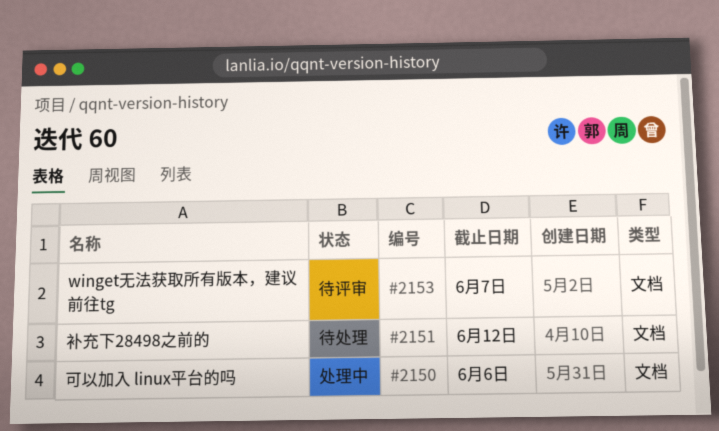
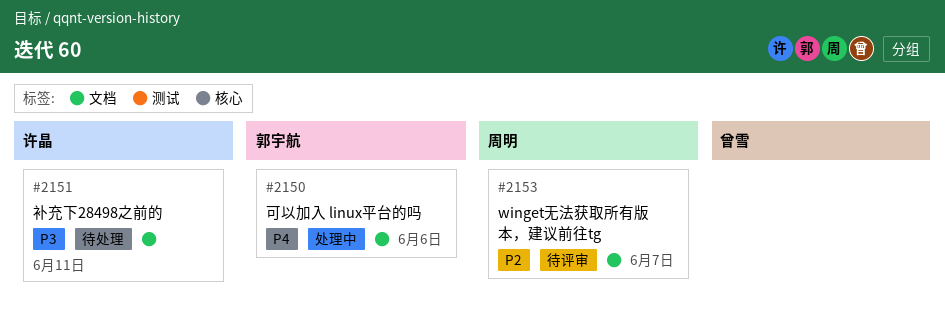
#2151, due: Jun 12 -> Jun 11

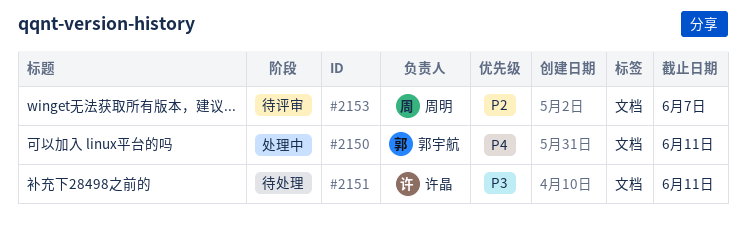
#2150, due: Jun 6 -> Jun 11

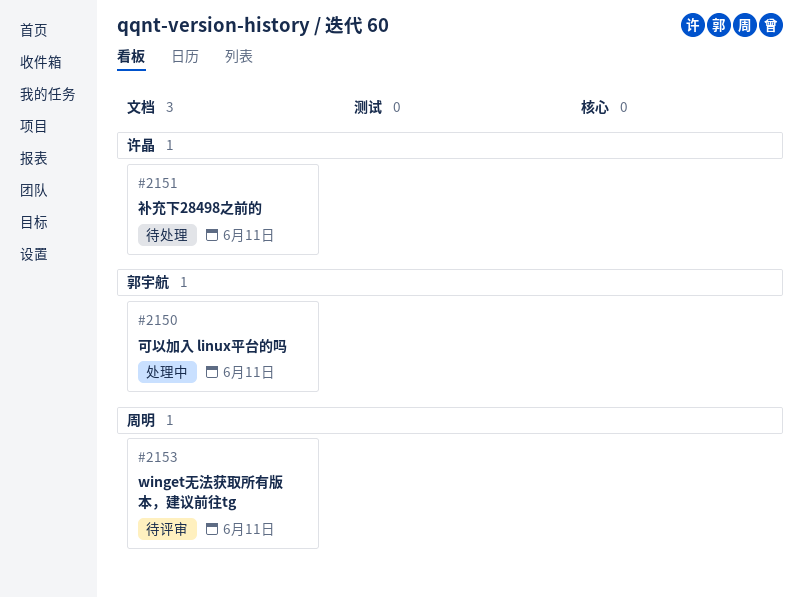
#2153, due: Jun 7 -> Jun 11

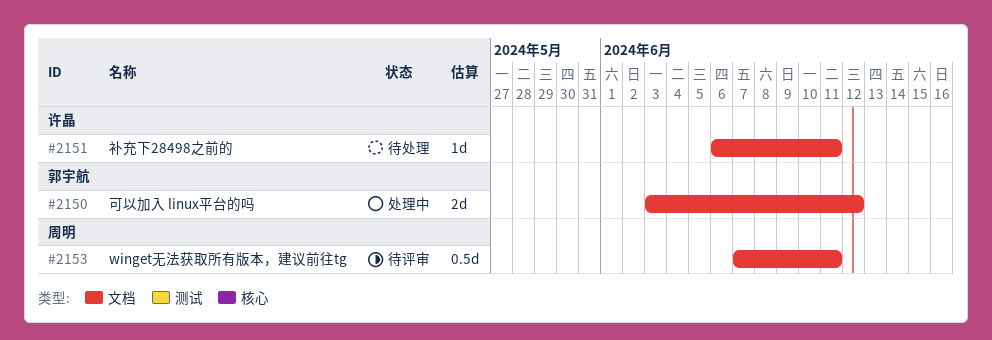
#2150, due: Jun 11 -> Jun 12

